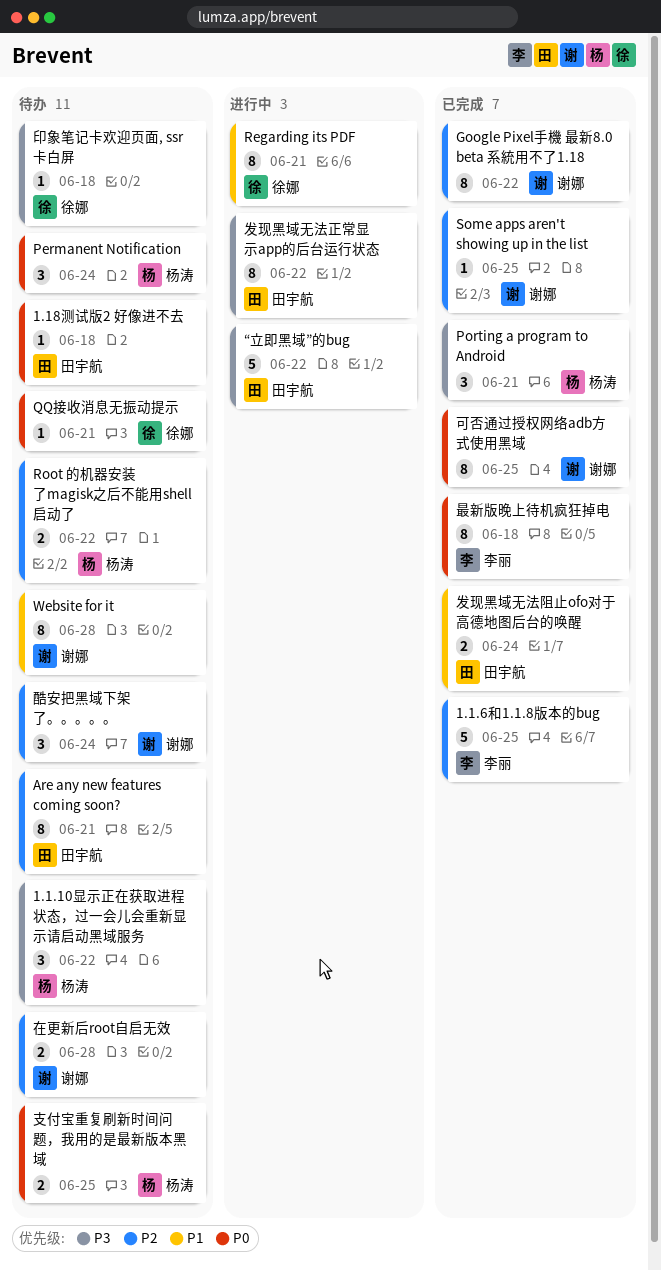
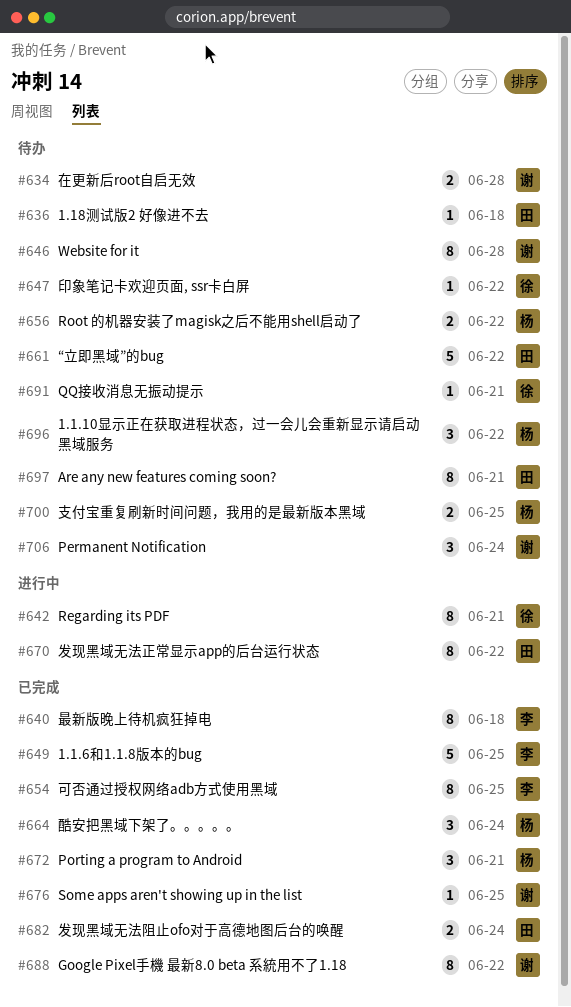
Permanent Notification, owner: 杨涛 -> 谢娜
“立即黑域”的bug, status: 进行中 -> 待办
印象笔记卡欢迎页面, ssr卡白屏, due: Jun 18 -> Jun 22
可否通过授权网络adb方式使用黑域, owner: 谢娜 -> 李丽
酷安把黑域下架了。。。。。, status: 待办 -> 已完成
酷安把黑域下架了。。。。。, owner: 谢娜 -> 杨涛

